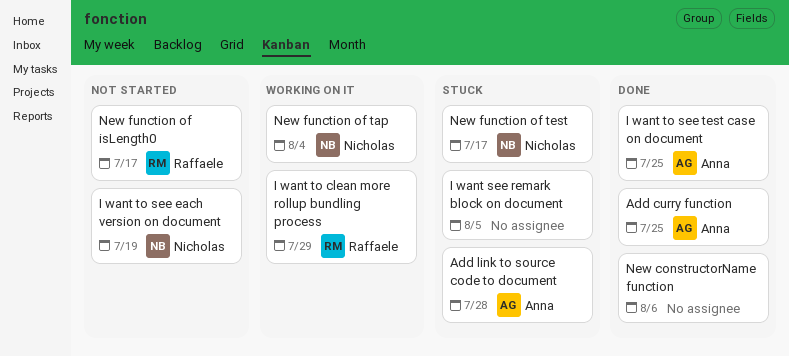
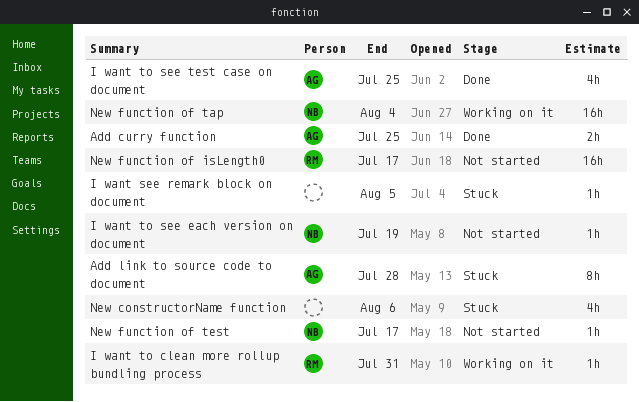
I want to clean more rollup bundling process, due: Jul 29 -> Jul 31
New constructorName function, status: Done -> Stuck
New function of test, status: Stuck -> Not started

